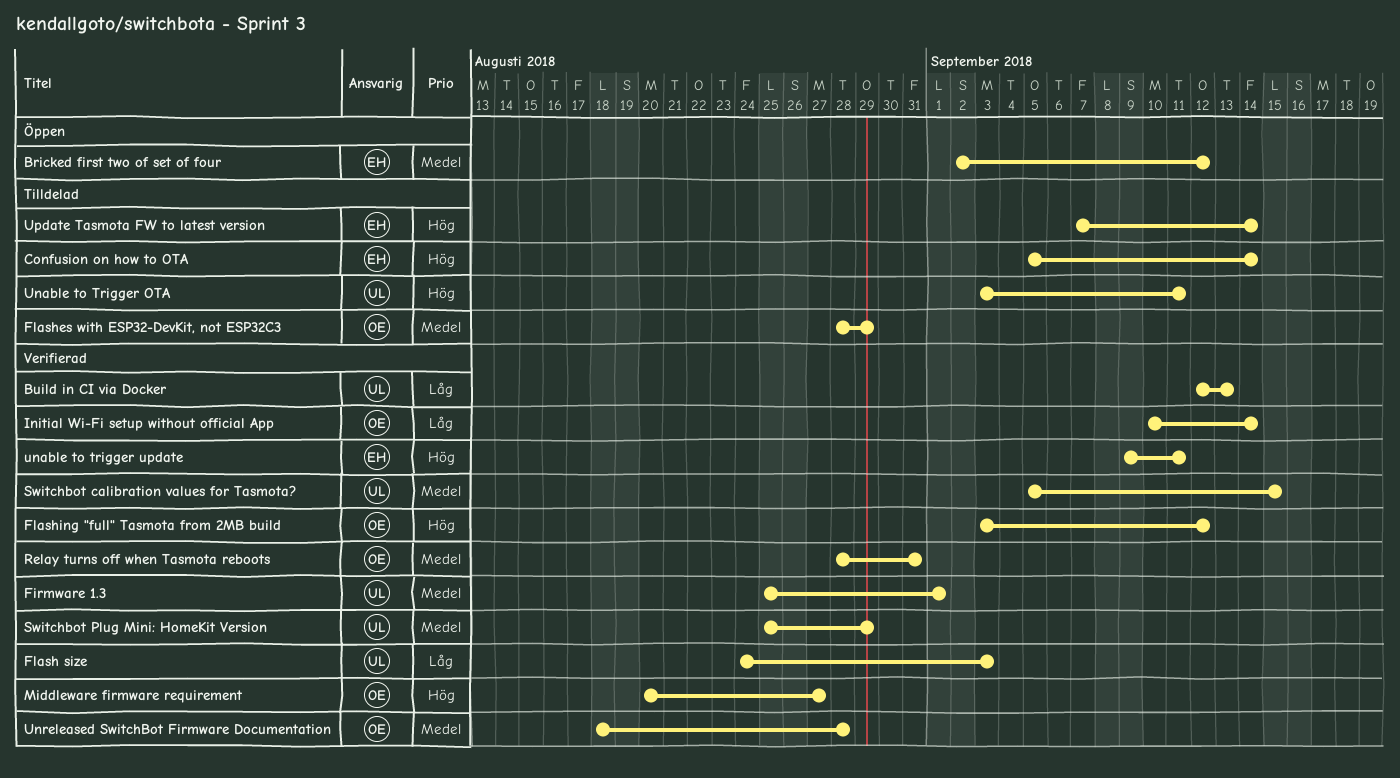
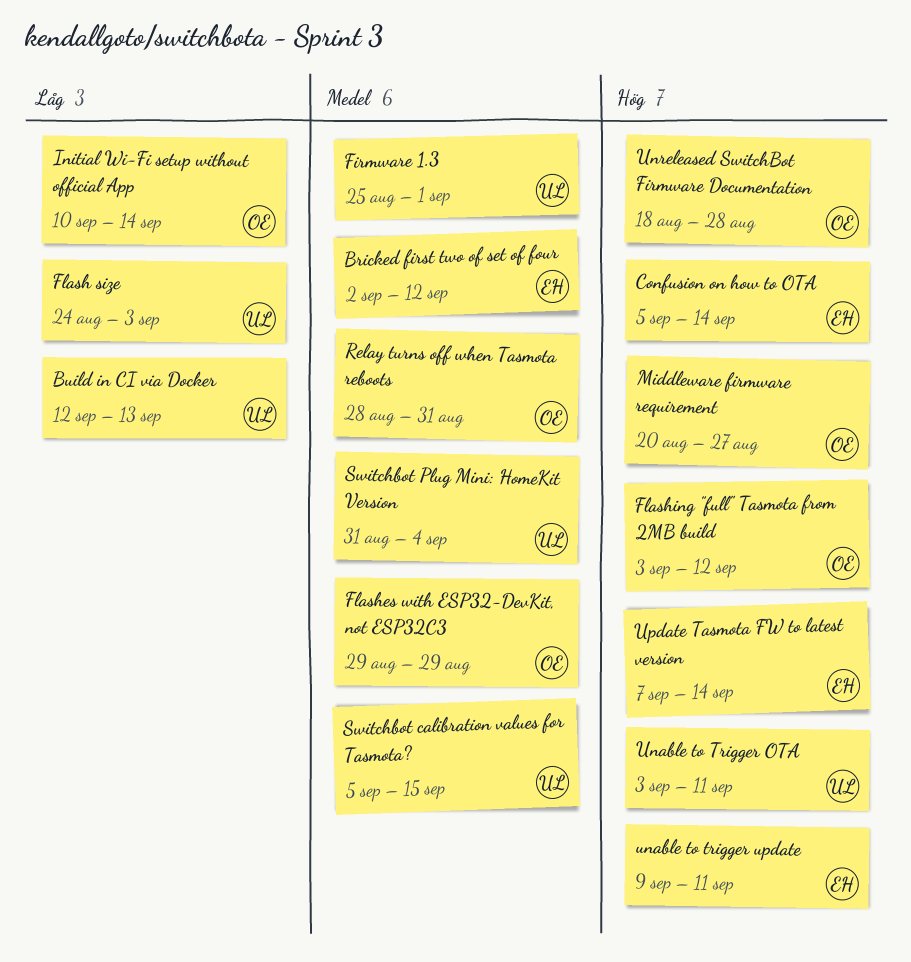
Flashes with ESP32-DevKit, not ESP32C3, start: Aug 28 -> Aug 29
Switchbot Plug Mini: HomeKit Version, start: Aug 25 -> Aug 31
Switchbot Plug Mini: HomeKit Version, due: Aug 29 -> Sep 4
Unreleased SwitchBot Firmware Documentation, priority: Medel -> Hög

